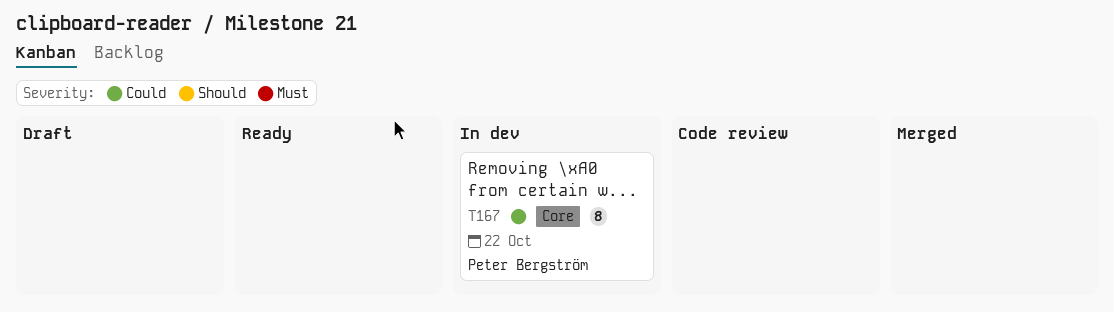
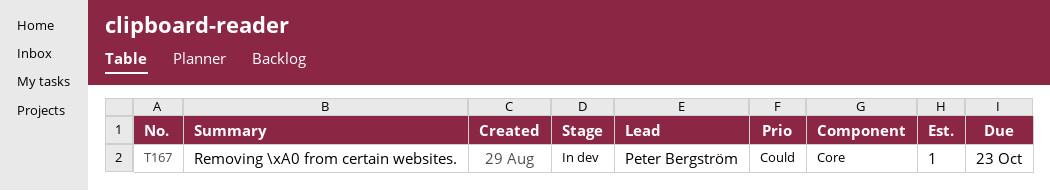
T167, estimate: 8 -> 1
T167, due: Oct 22 -> Oct 23

